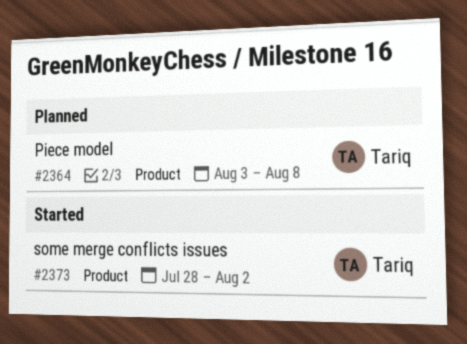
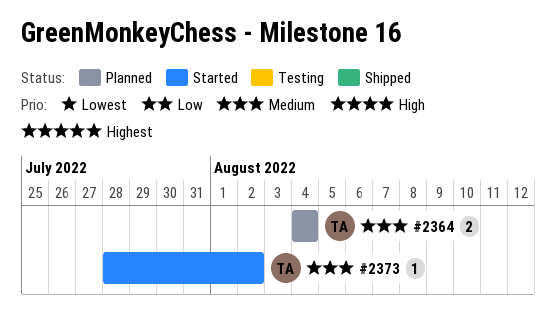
#2364, start: Aug 3 -> Aug 4
#2364, due: Aug 8 -> Aug 4

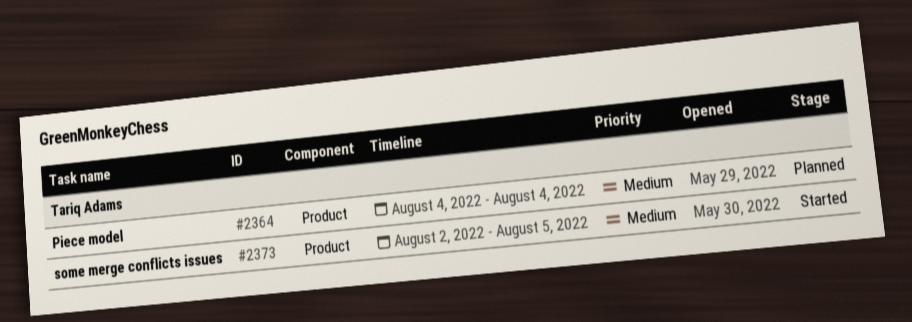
#2373, start: Jul 28 -> Aug 2
#2373, due: Aug 2 -> Aug 5

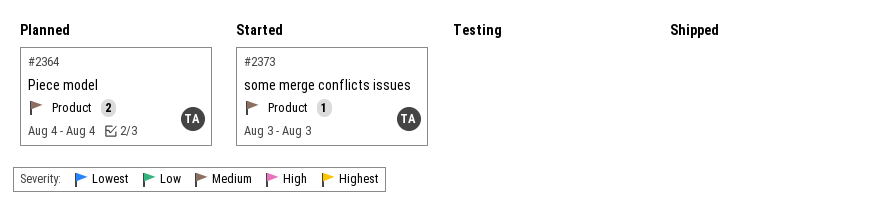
#2373, start: Aug 2 -> Aug 3
#2373, due: Aug 5 -> Aug 3

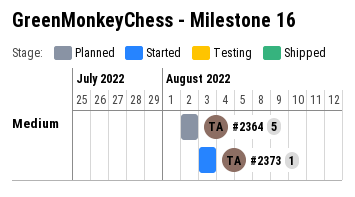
#2364, estimate: 2 -> 5
#2364, start: Aug 4 -> Aug 2
#2364, due: Aug 4 -> Aug 2

